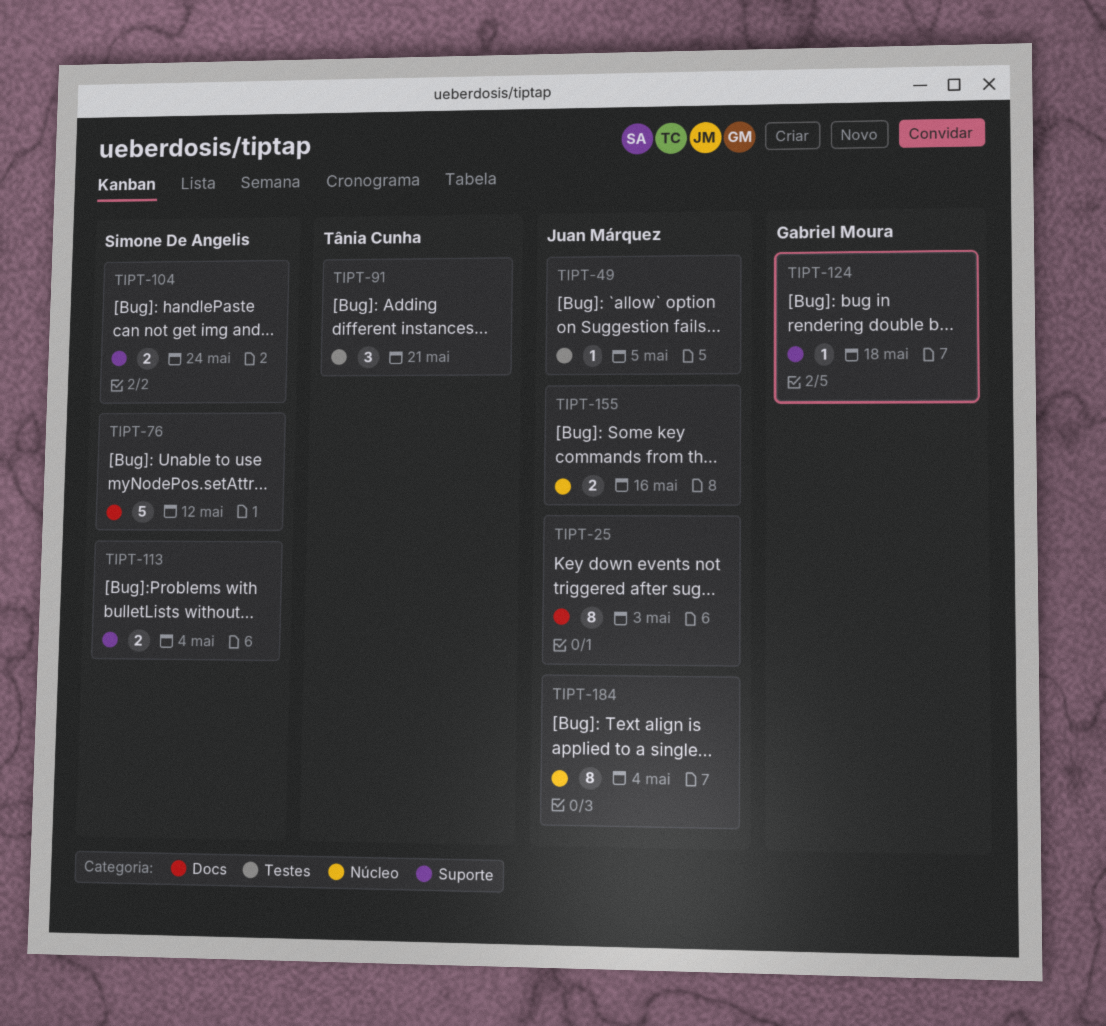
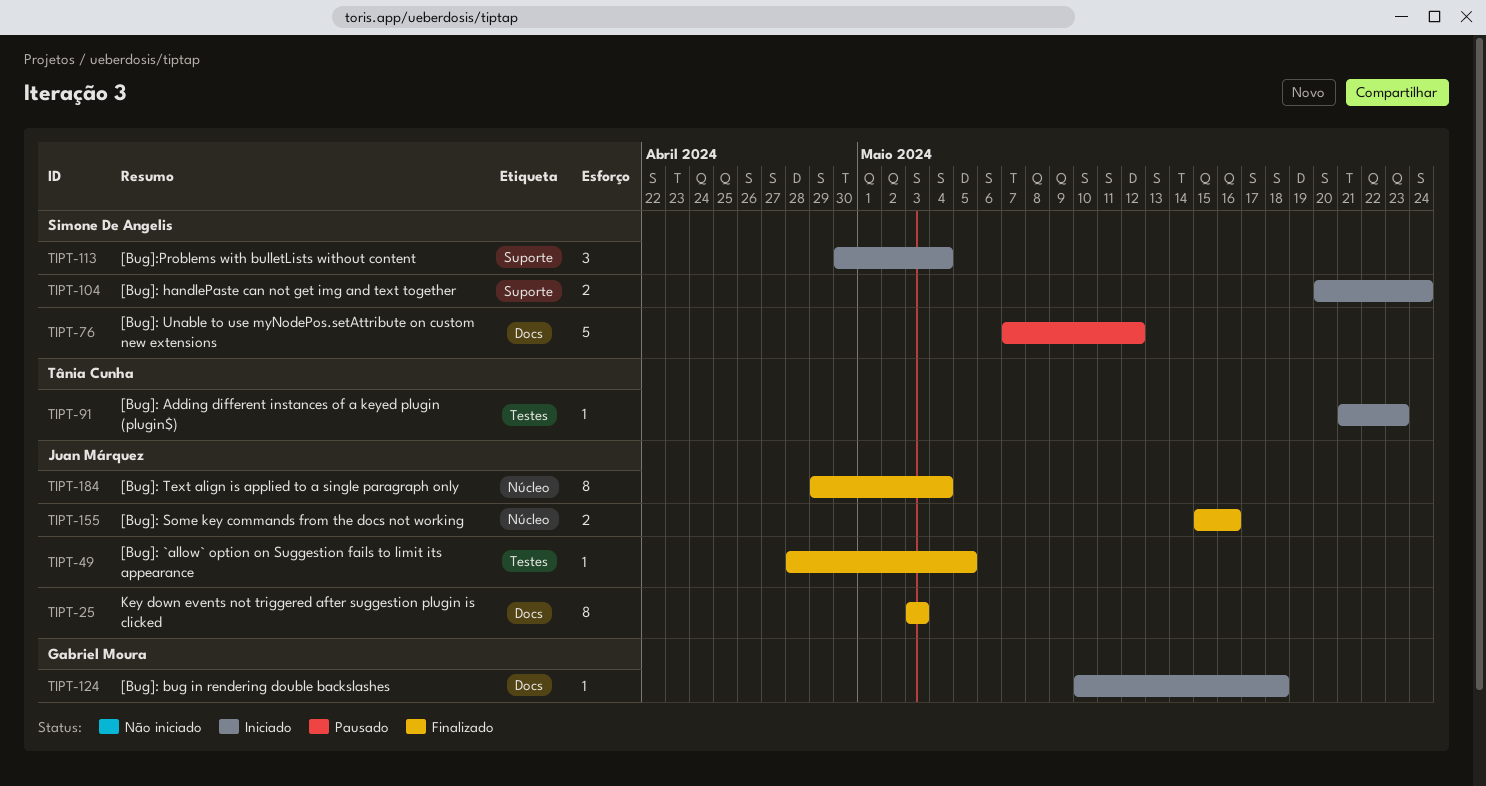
TIPT-91, estimate: 3 -> 1
TIPT-91, due: May 21 -> May 23
TIPT-113, estimate: 2 -> 3
TIPT-124, label: Suporte -> Docs

